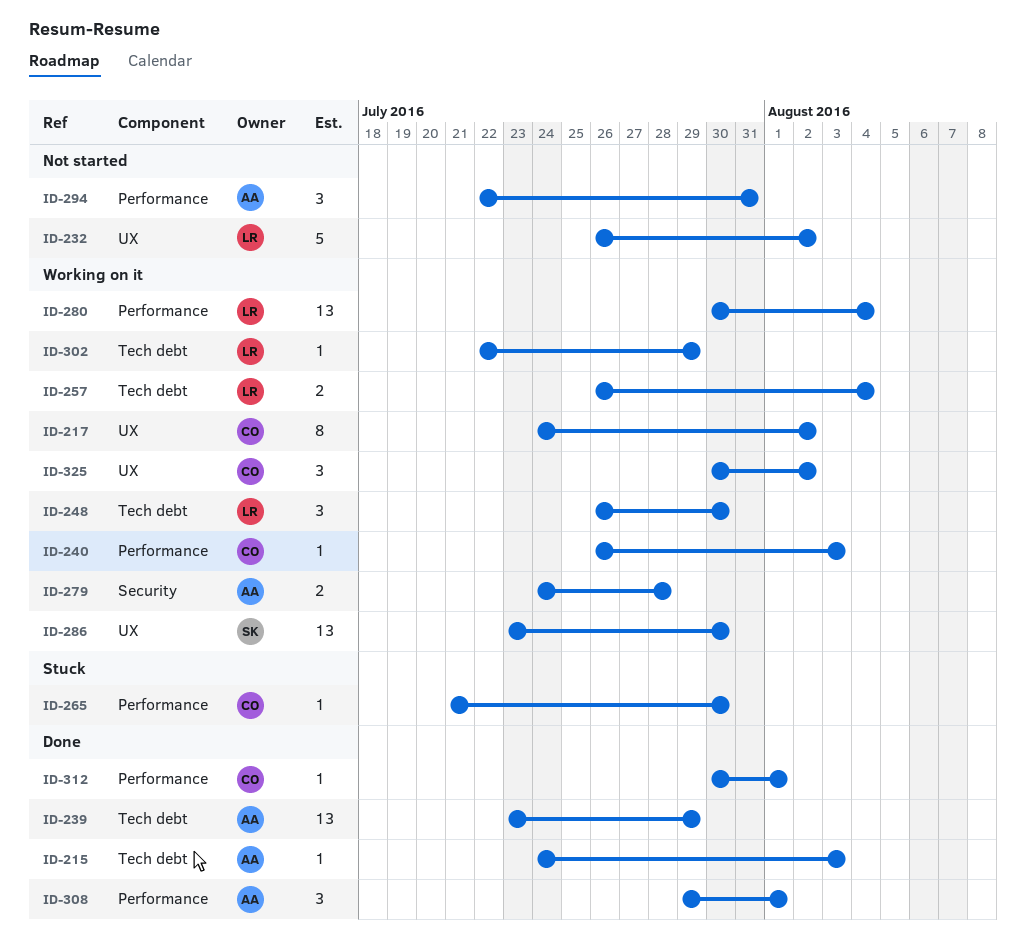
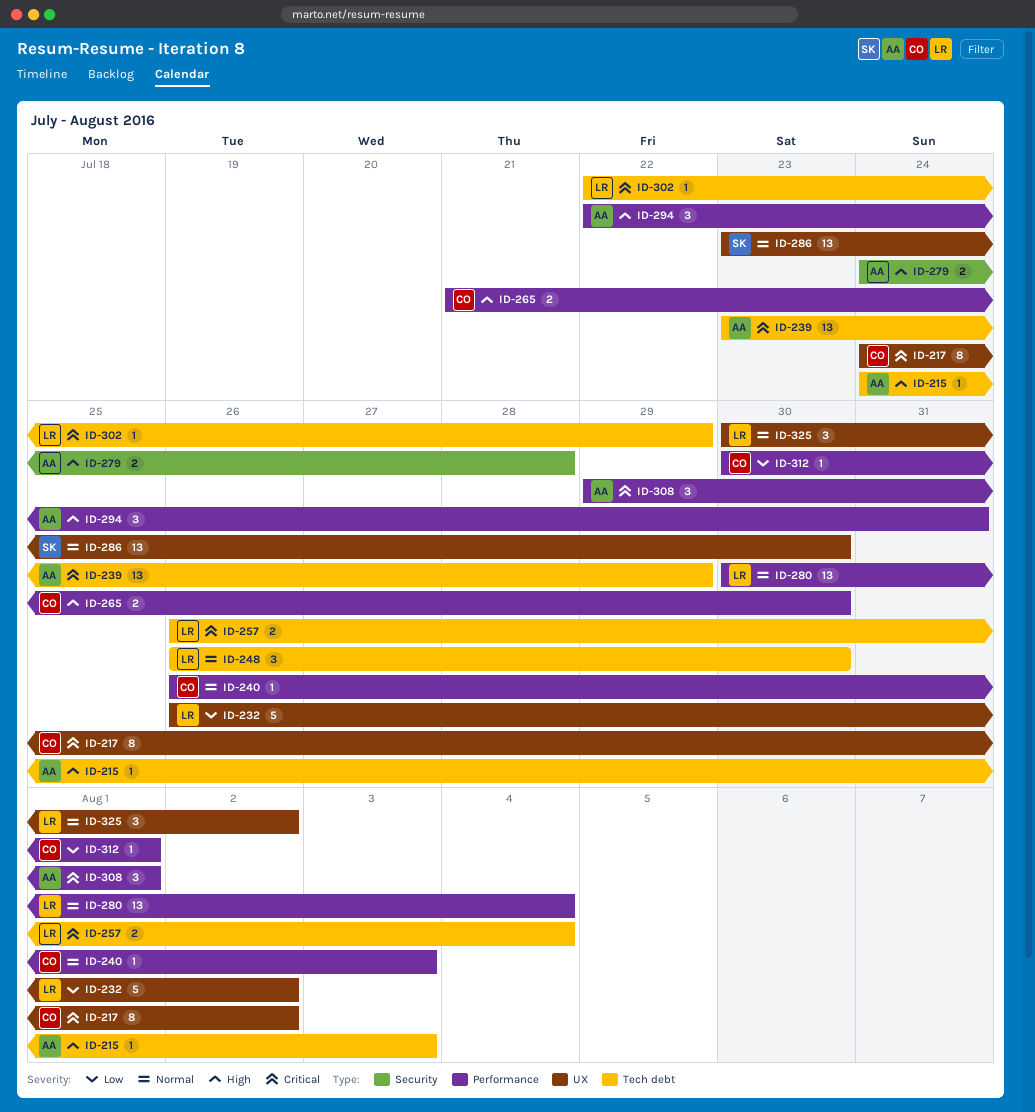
ID-265, estimate: 1 -> 2
ID-325, owner: CO -> LR

